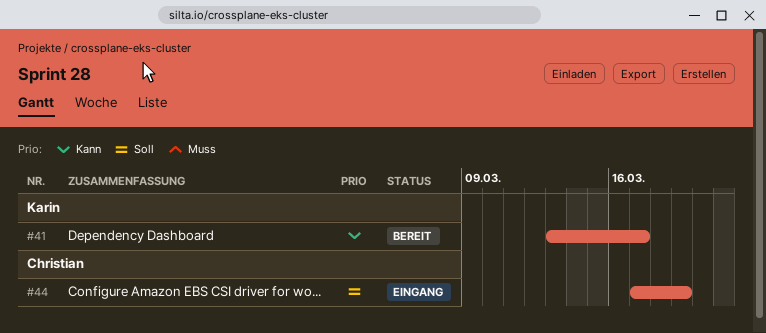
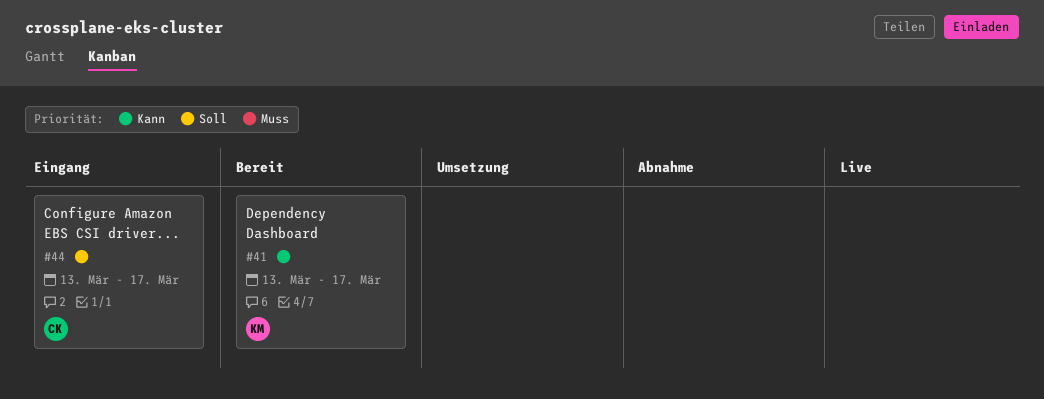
#44, start: Mar 17 -> Mar 13
#44, due: Mar 19 -> Mar 17

